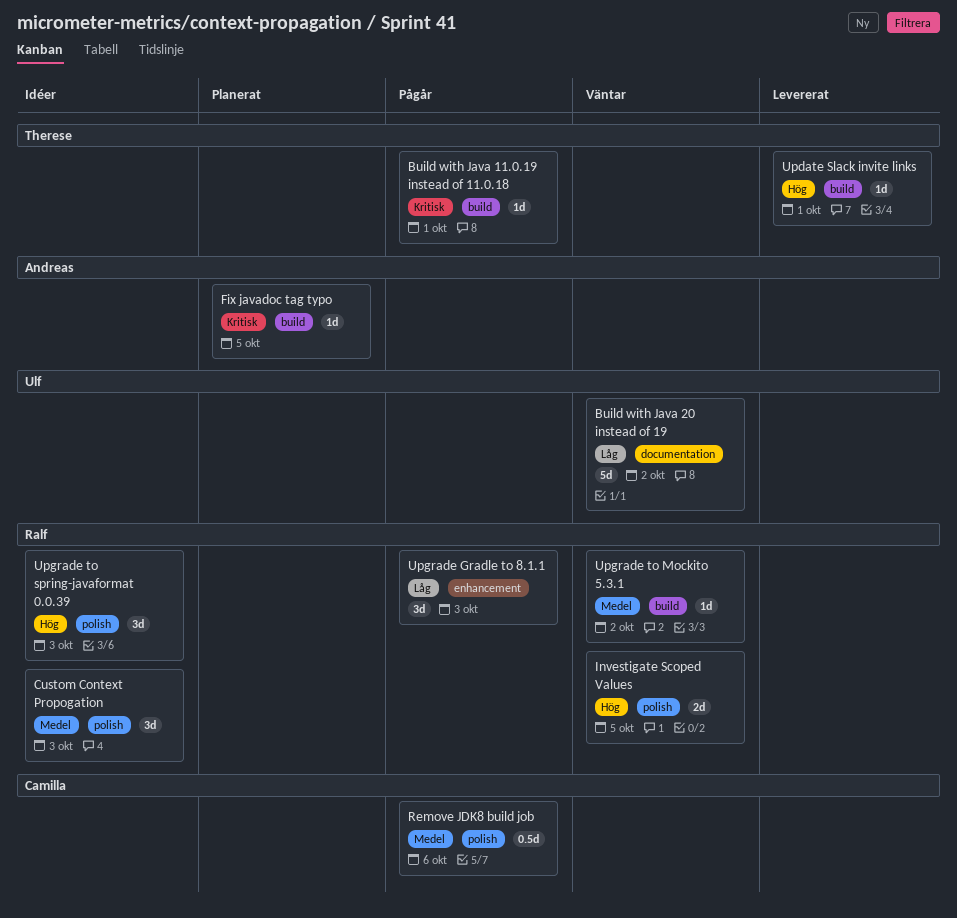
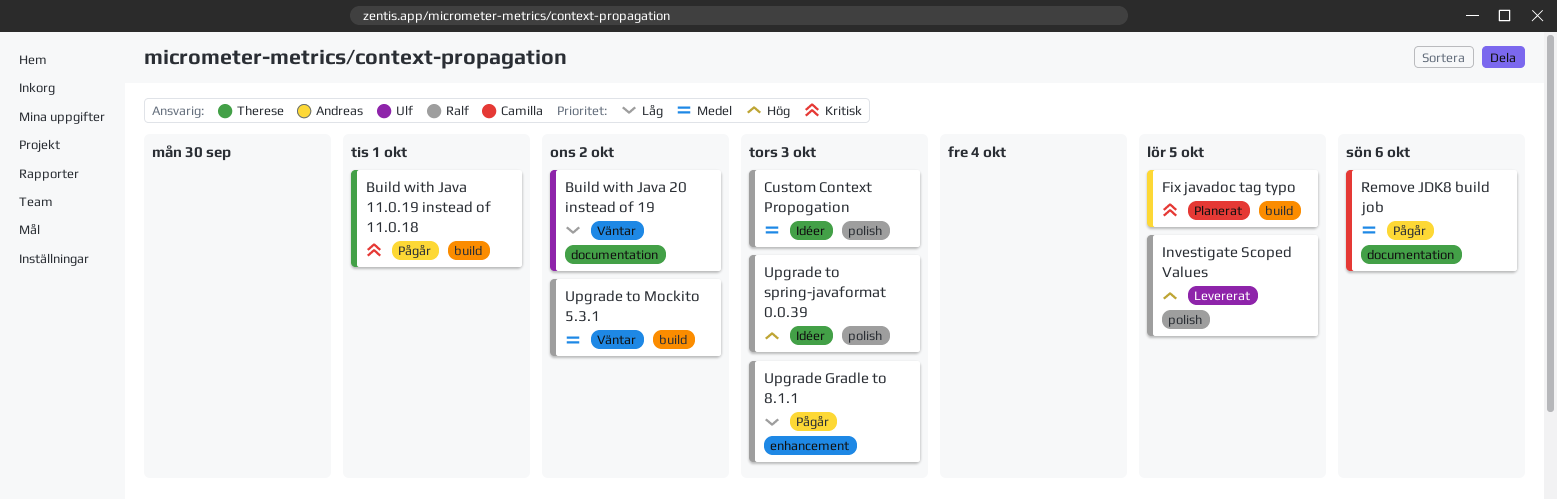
Investigate Scoped Values, status: Väntar -> Levererat
Remove JDK8 build job, label: polish -> documentation
Update Slack invite links: present -> none

